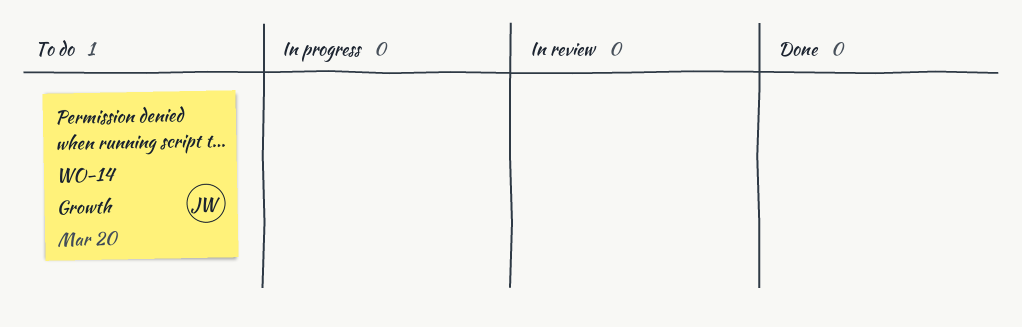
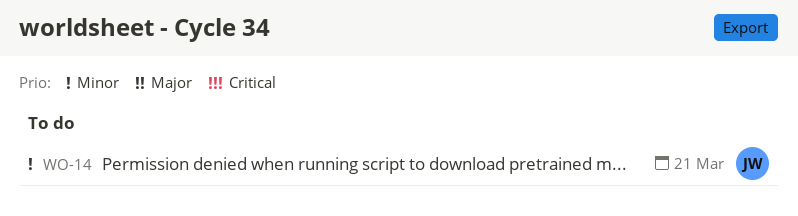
WO-14, due: Mar 20 -> Mar 21

